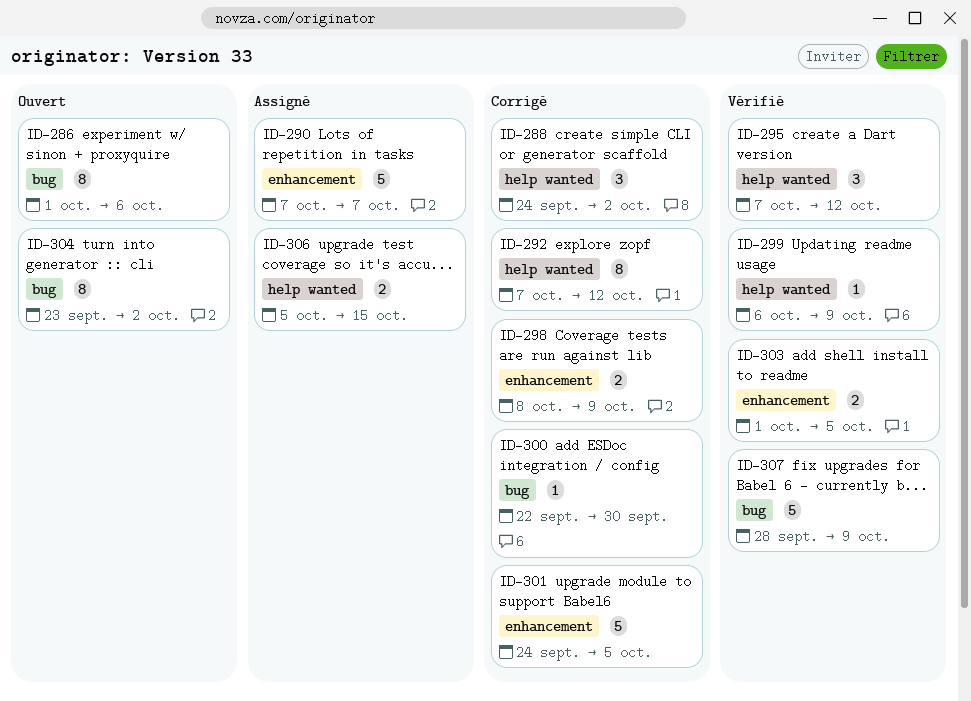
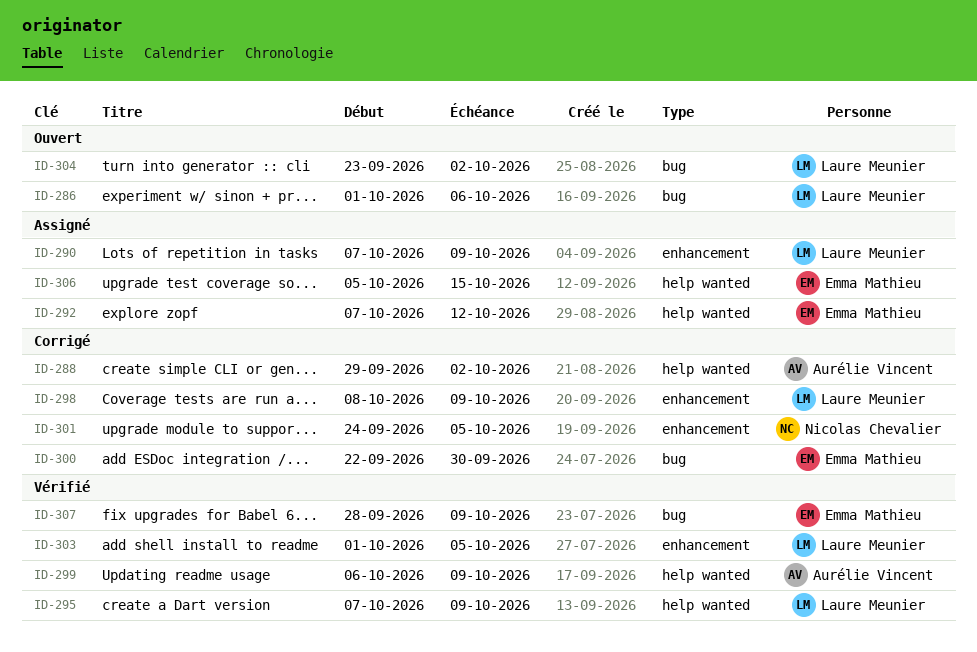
ID-288, start: Sep 24 -> Sep 29
ID-290, due: Oct 7 -> Oct 9
ID-292, status: Corrigé -> Assigné
ID-295, due: Oct 12 -> Oct 9

